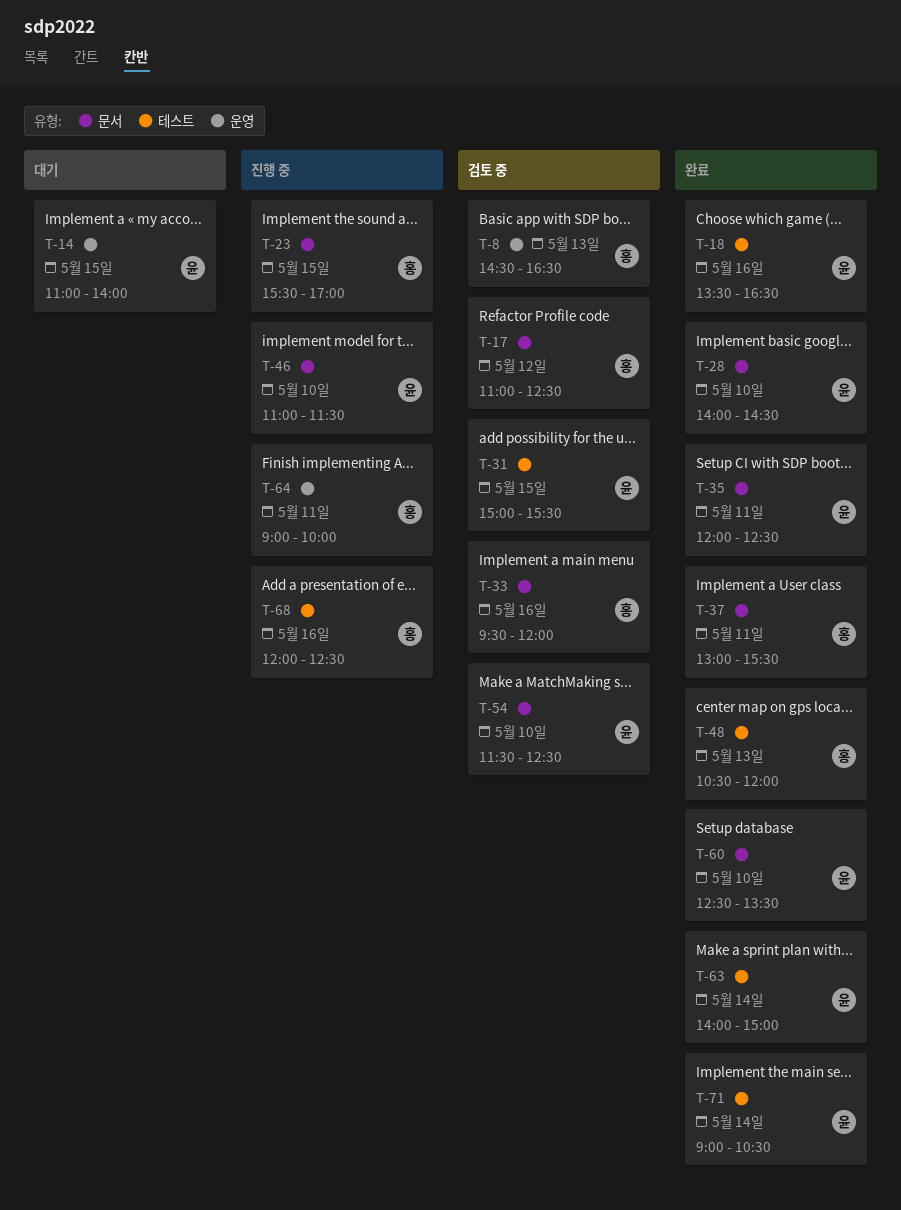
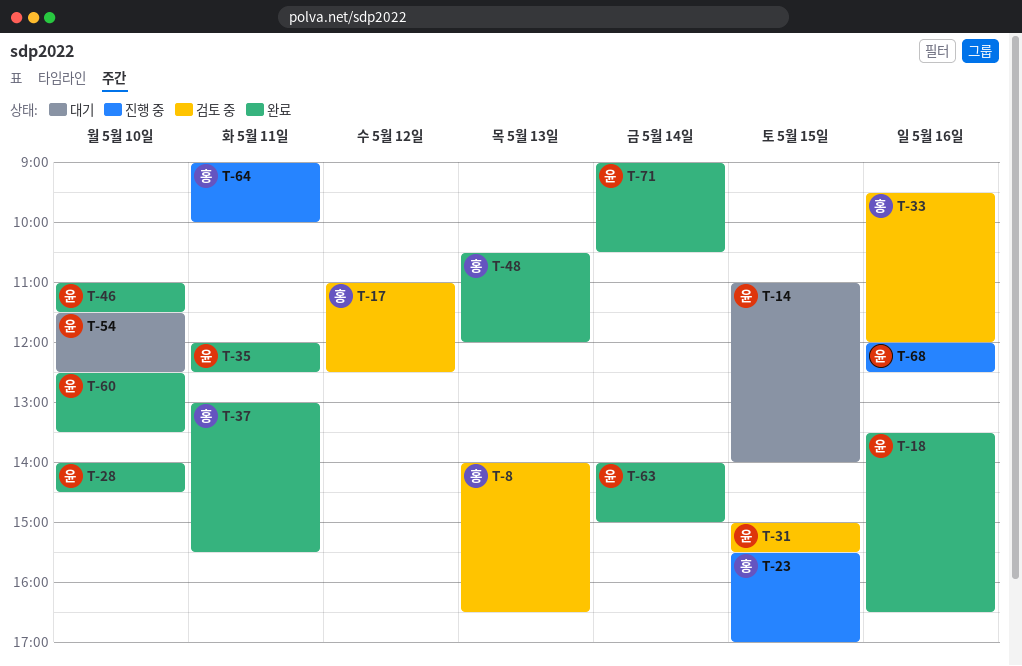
T-8, begins: 14:30 -> 14:00
T-46, status: 진행 중 -> 완료
T-54, status: 검토 중 -> 대기
T-68, owner: 홍 -> 윤

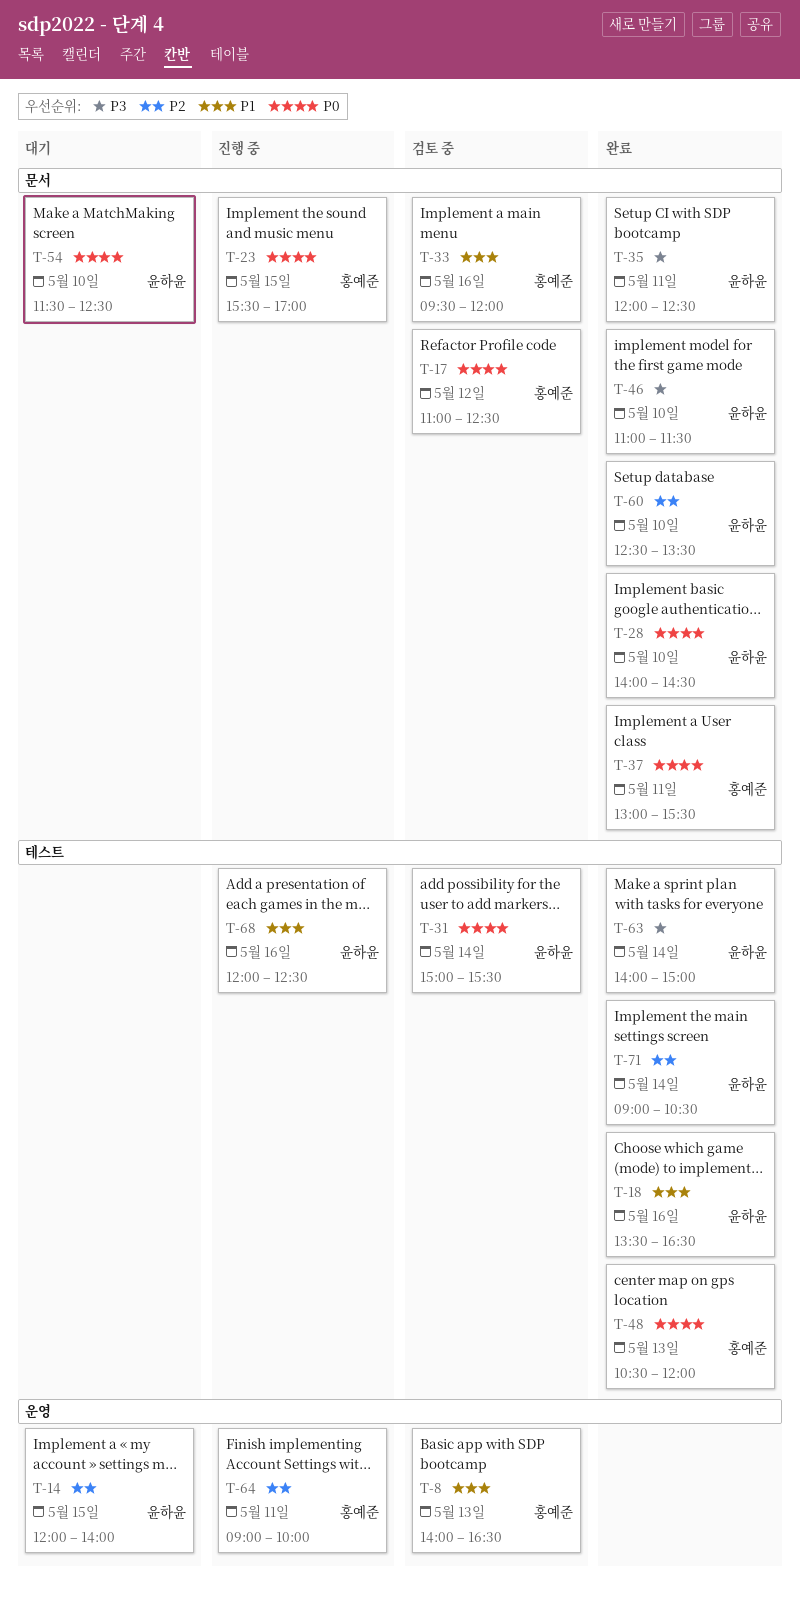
T-14, begins: 11:00 -> 12:00
T-31, day: May 15 -> May 14

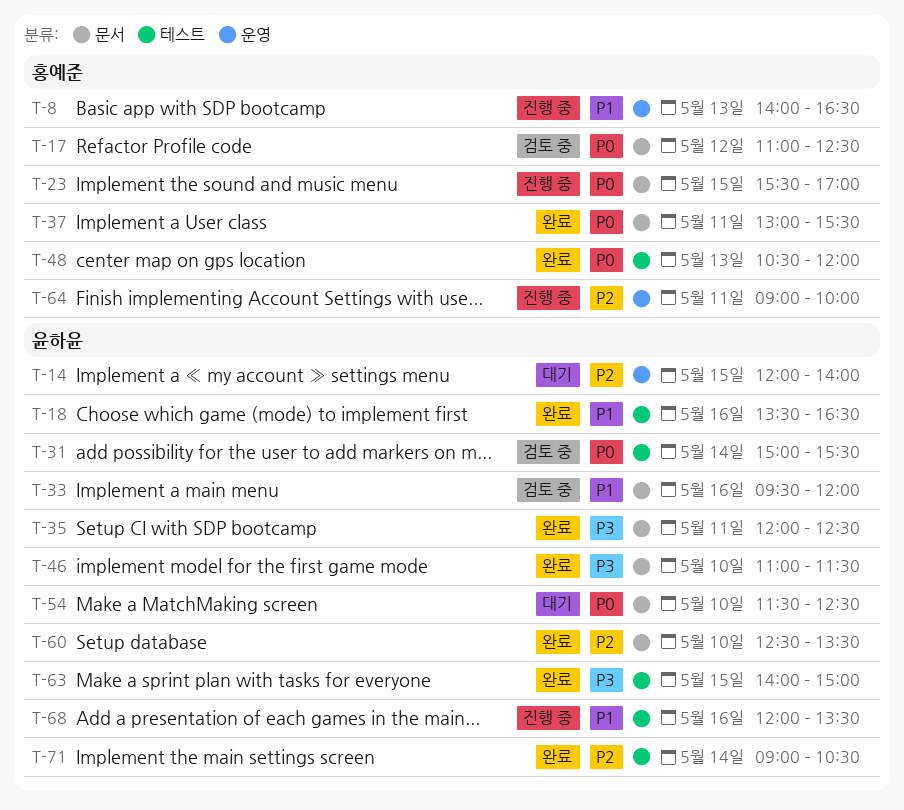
T-8, status: 검토 중 -> 진행 중
T-28: present -> none
T-33, owner: 홍예준 -> 윤하윤
T-63, day: May 14 -> May 15
T-68, ends: 12:30 -> 13:30

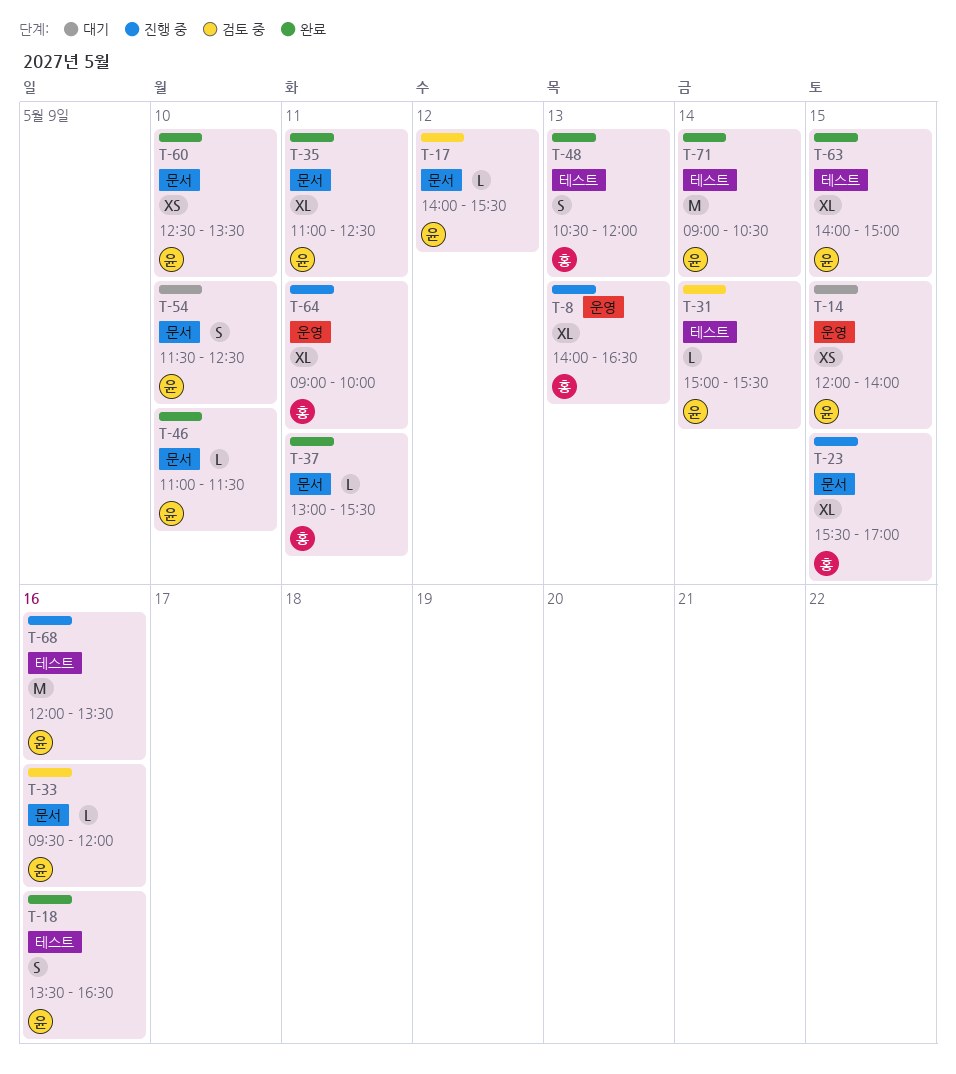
T-17, owner: 홍예준 -> 윤하윤
T-17, begins: 11:00 -> 14:00
T-17, ends: 12:30 -> 15:30
T-35, begins: 12:00 -> 11:00

